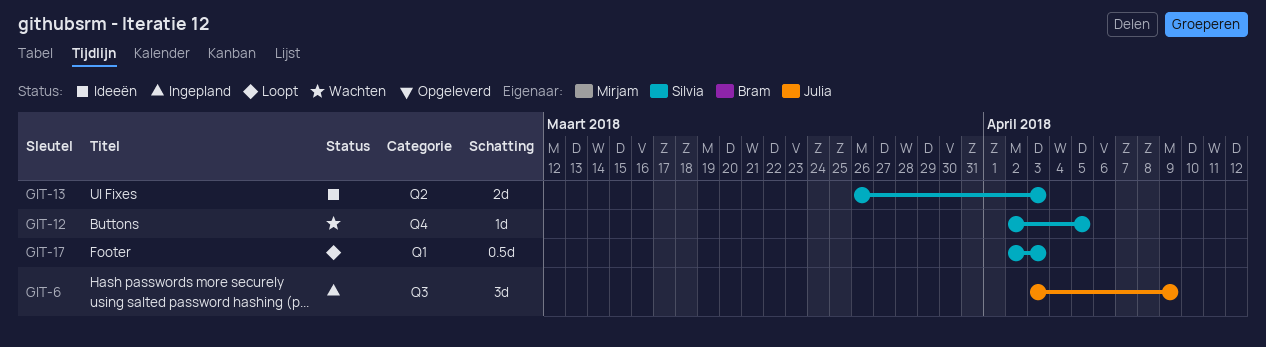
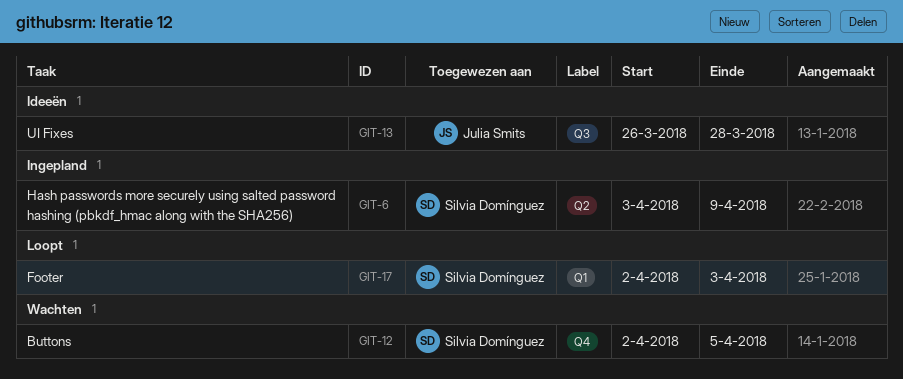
GIT-6, owner: Julia Smits -> Silvia Domínguez
GIT-6, label: Q3 -> Q2
GIT-13, owner: Silvia Domínguez -> Julia Smits
GIT-13, label: Q2 -> Q3
GIT-13, due: Apr 3 -> Mar 28

